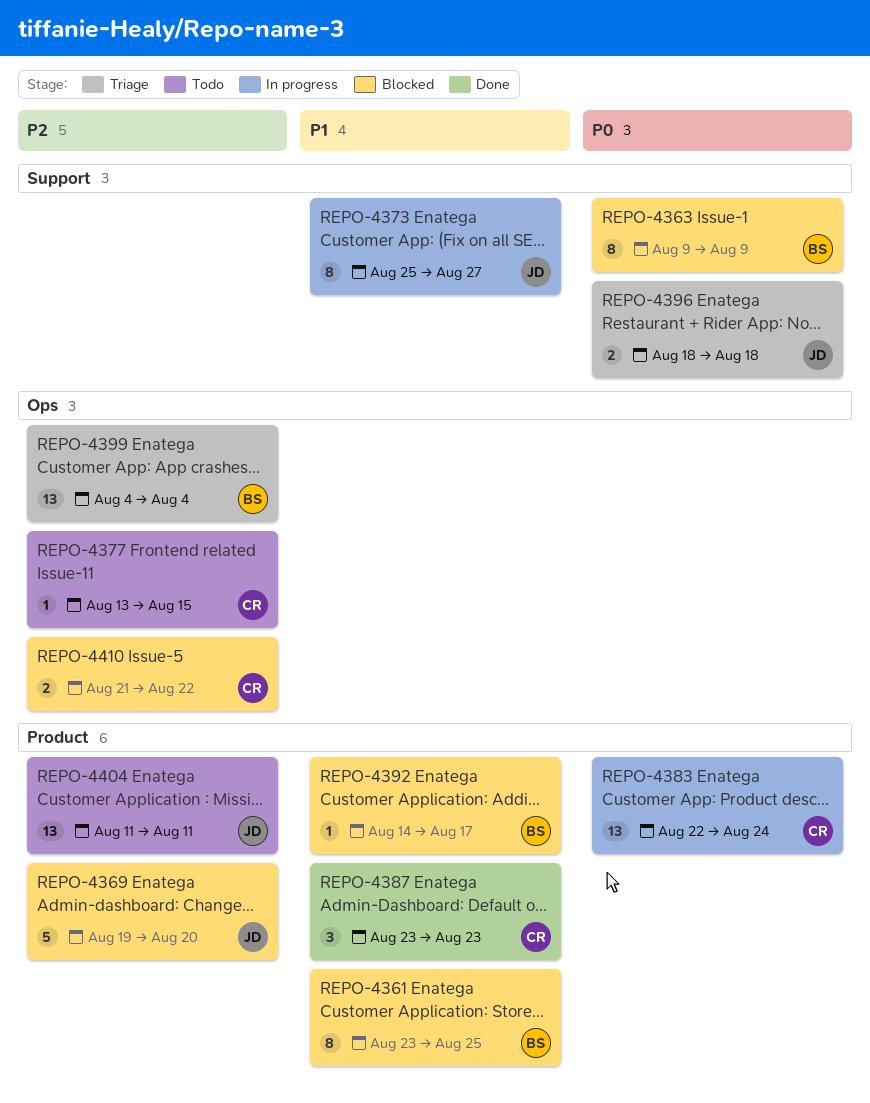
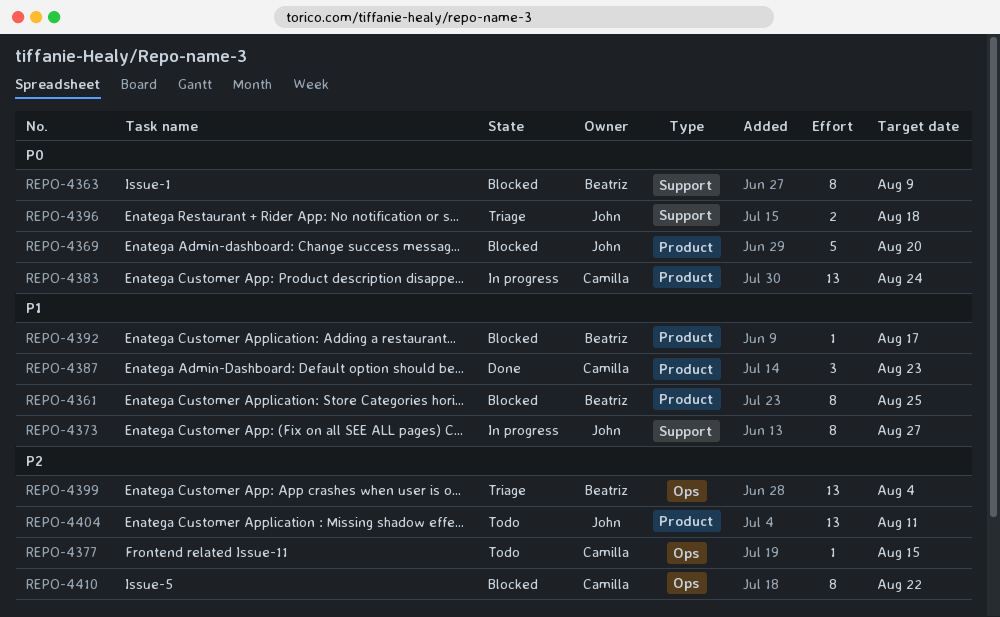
REPO-4369, priority: P2 -> P0
REPO-4410, estimate: 2 -> 8

